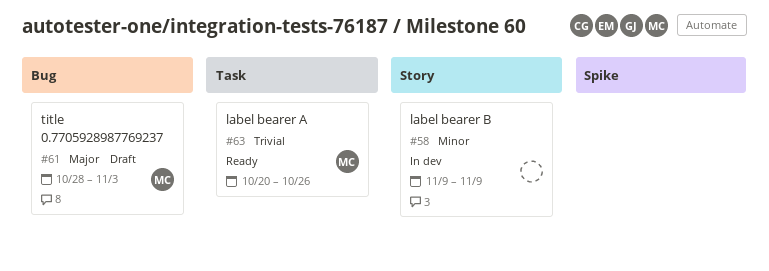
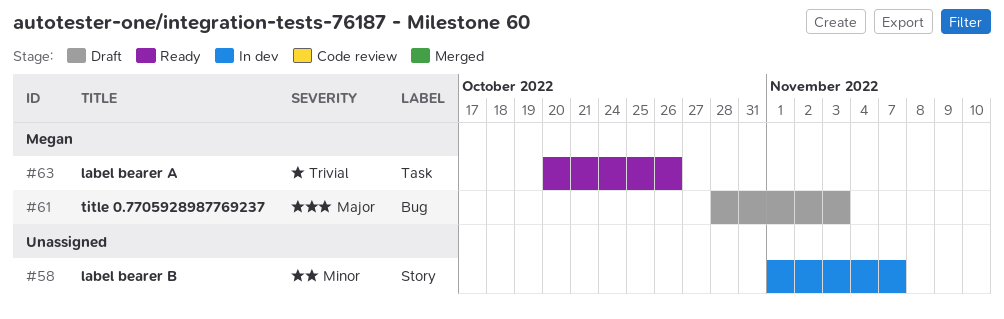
#58, start: Nov 9 -> Nov 1
#58, due: Nov 9 -> Nov 7

